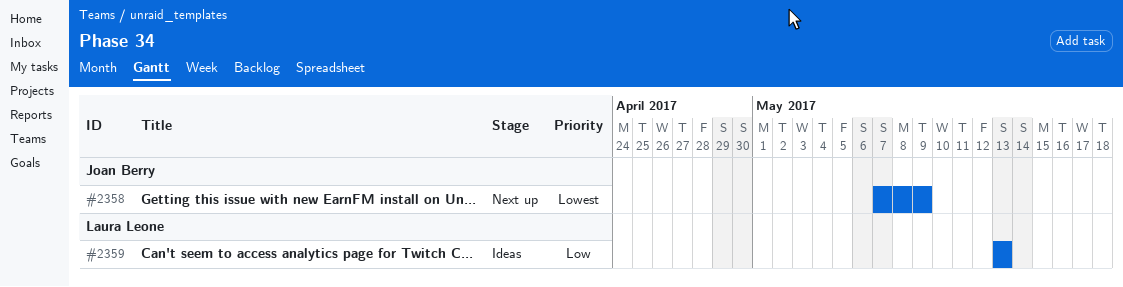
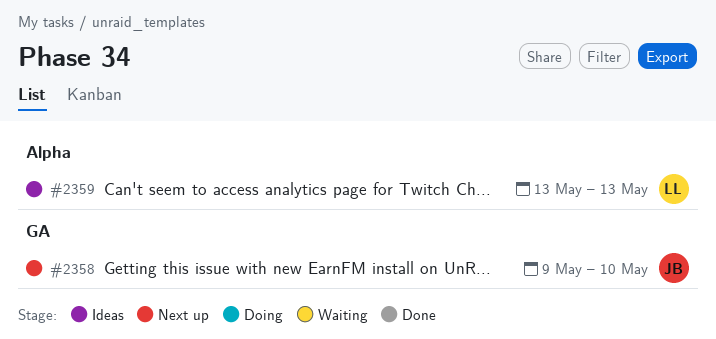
#2358, start: May 7 -> May 9
#2358, due: May 9 -> May 10

